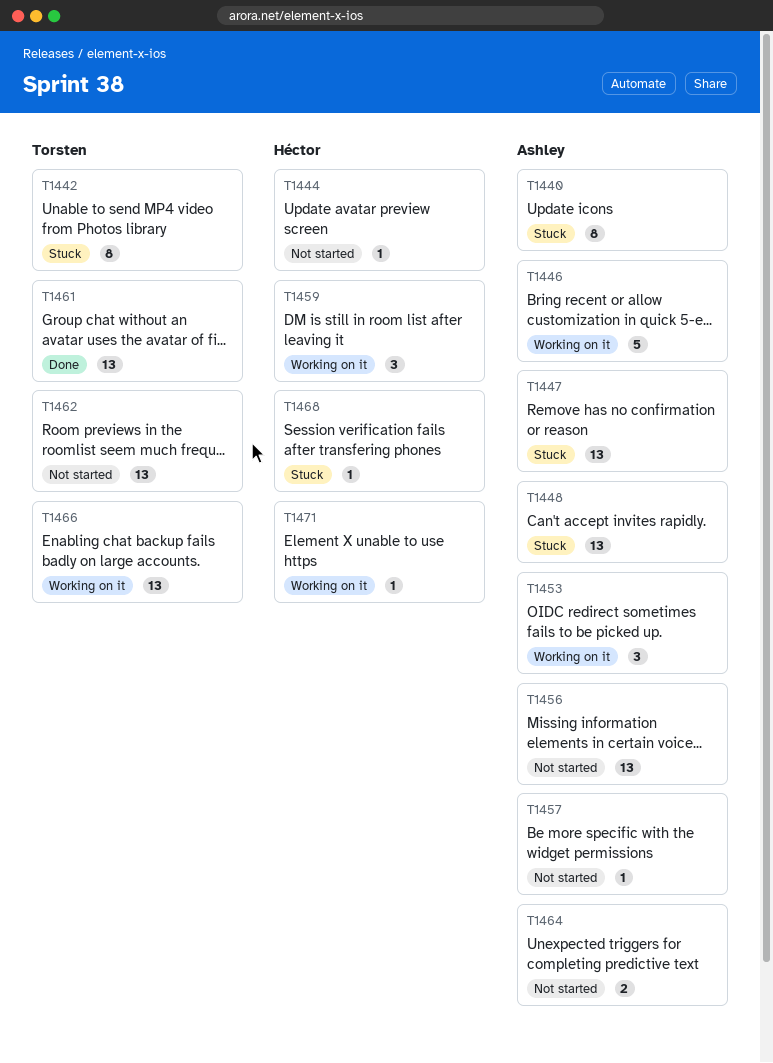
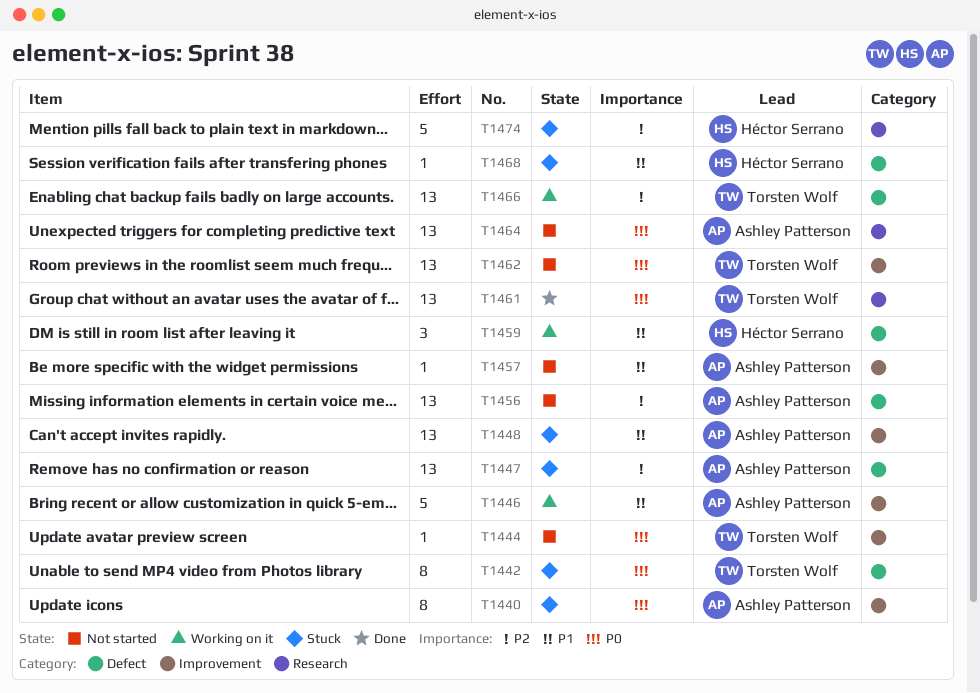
T1444, owner: Héctor Serrano -> Torsten Wolf
T1453: present -> none
T1464, estimate: 2 -> 13
T1471: present -> none
T1474: none -> present

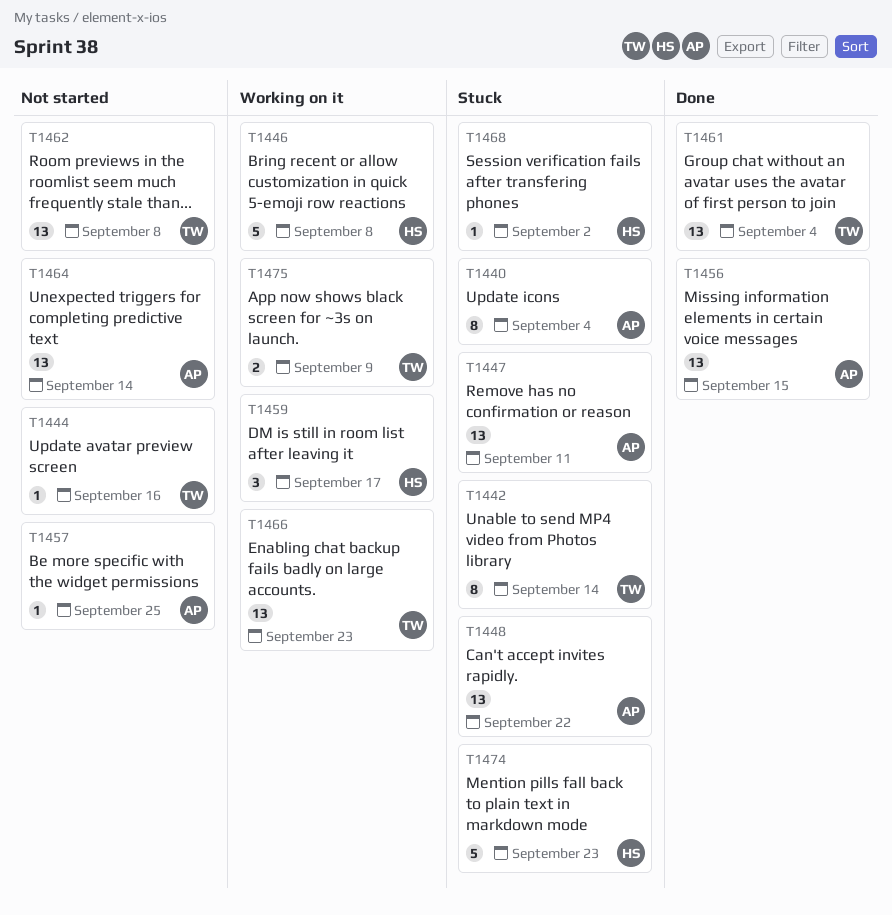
T1446, owner: Ashley Patterson -> Héctor Serrano
T1456, status: Not started -> Done
T1475: none -> present

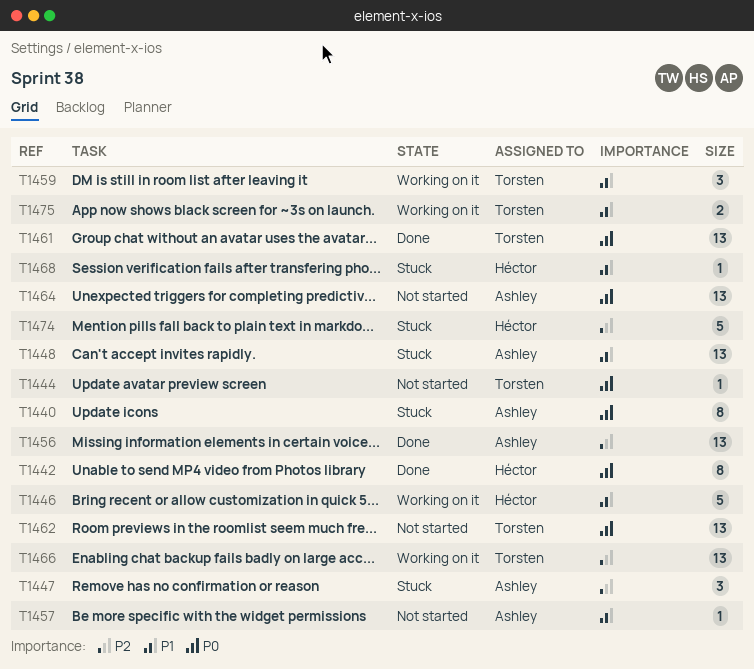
T1442, status: Stuck -> Done
T1442, owner: Torsten -> Héctor
T1447, estimate: 13 -> 3
T1459, owner: Héctor -> Torsten

